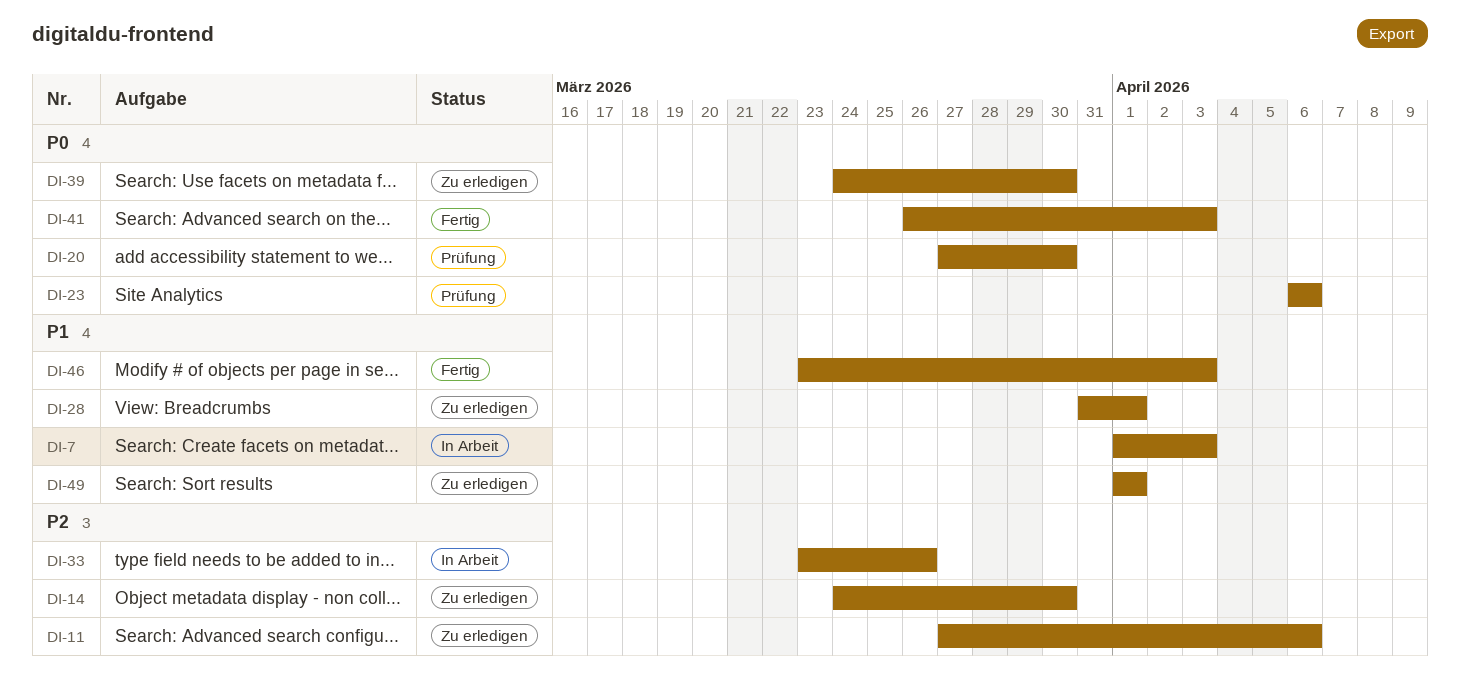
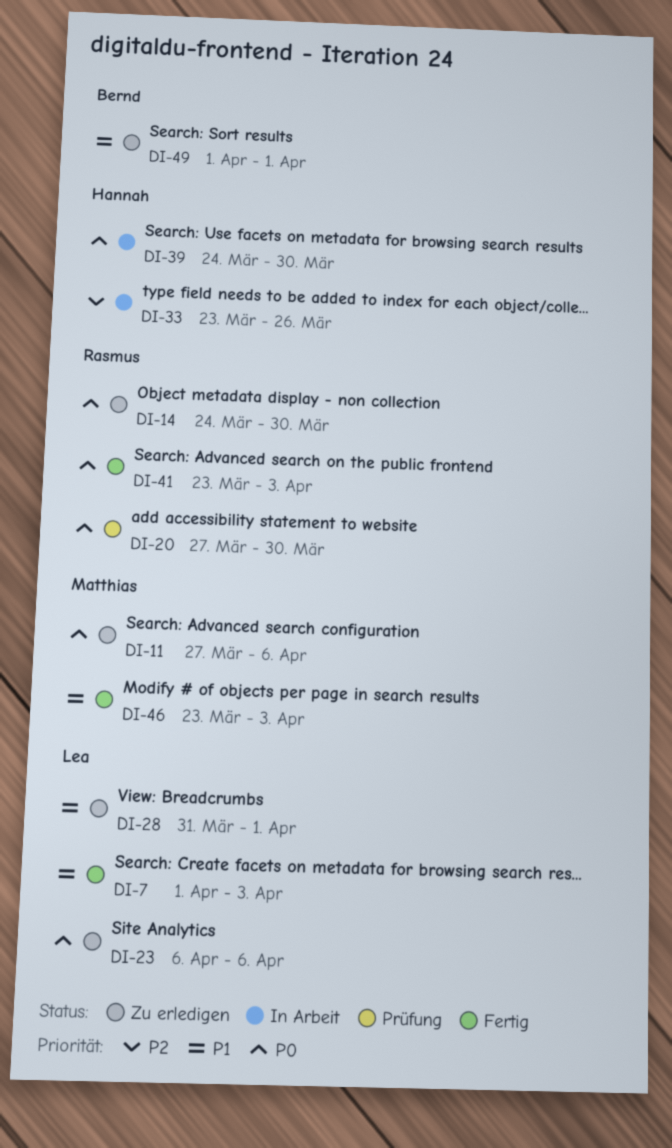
DI-7, status: In Arbeit -> Fertig
DI-11, priority: P2 -> P0
DI-14, priority: P2 -> P0
DI-23, status: Prüfung -> Zu erledigen
DI-39, status: Zu erledigen -> In Arbeit
DI-41, start: Mar 26 -> Mar 23

